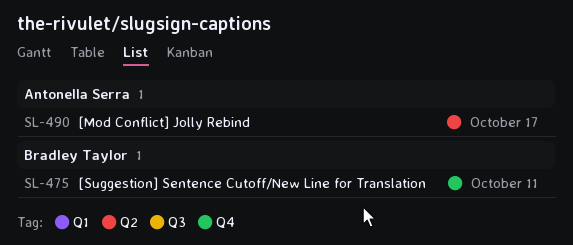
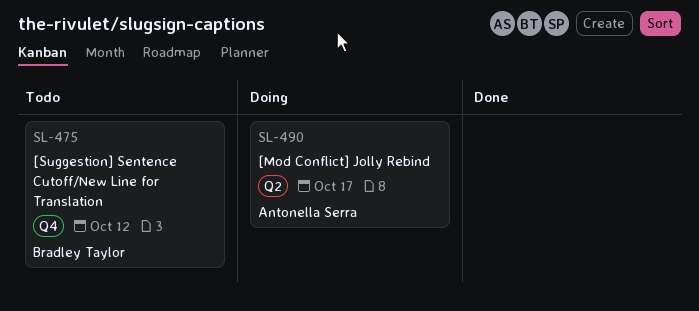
SL-475, due: Oct 11 -> Oct 12

